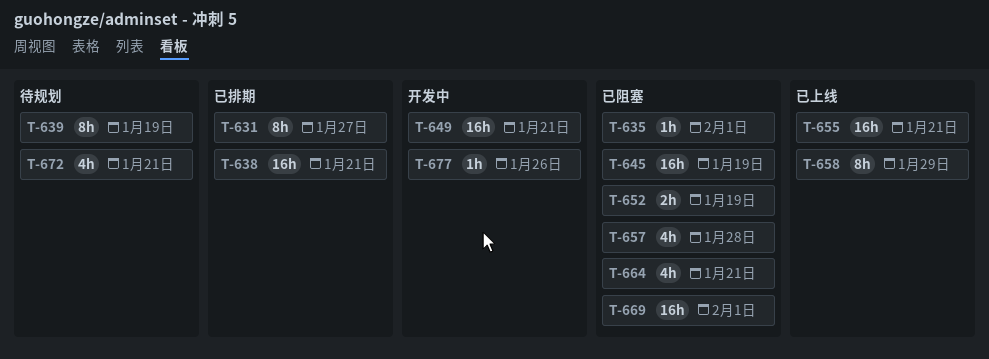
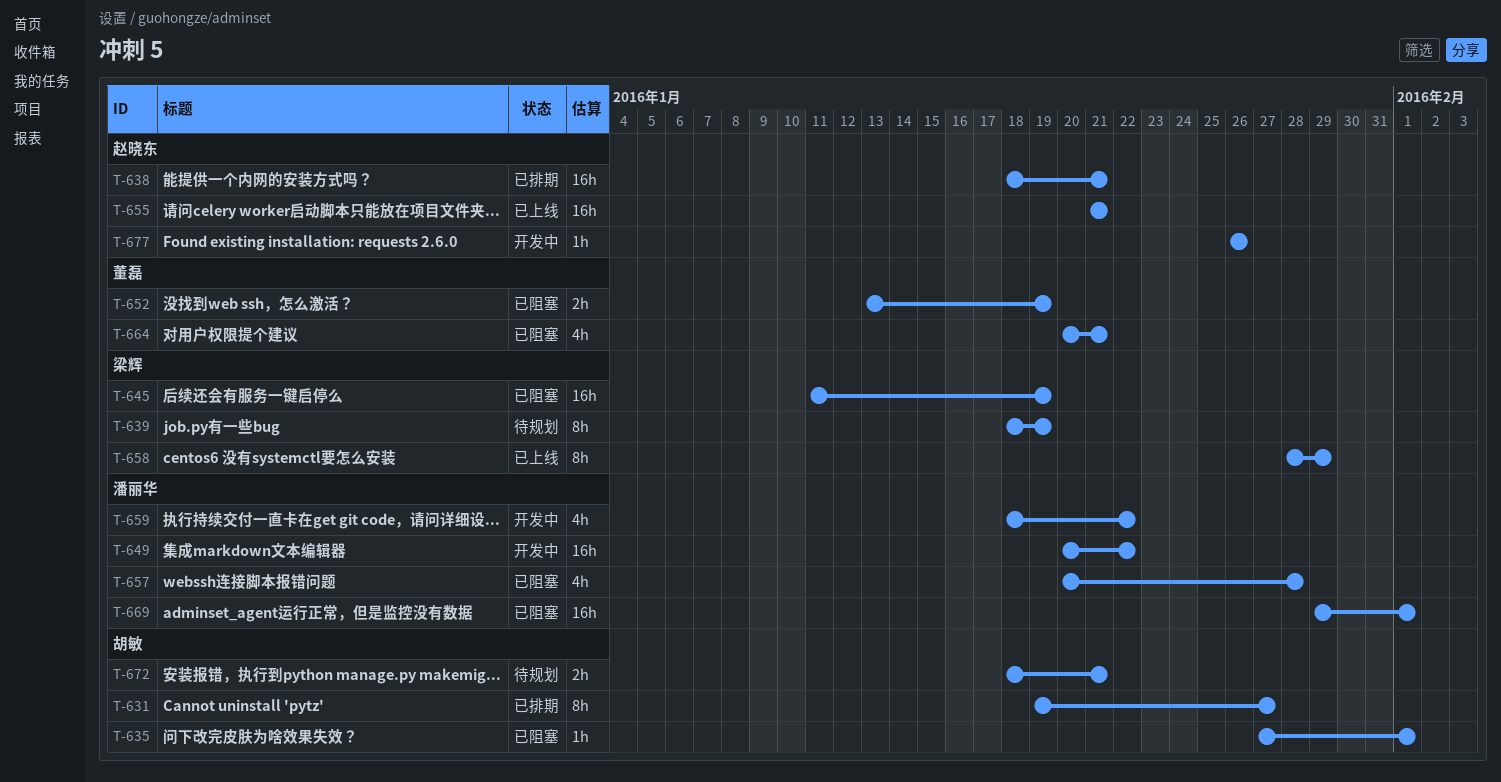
T-649, due: Jan 21 -> Jan 22
T-659: none -> present
T-672, estimate: 4h -> 2h

